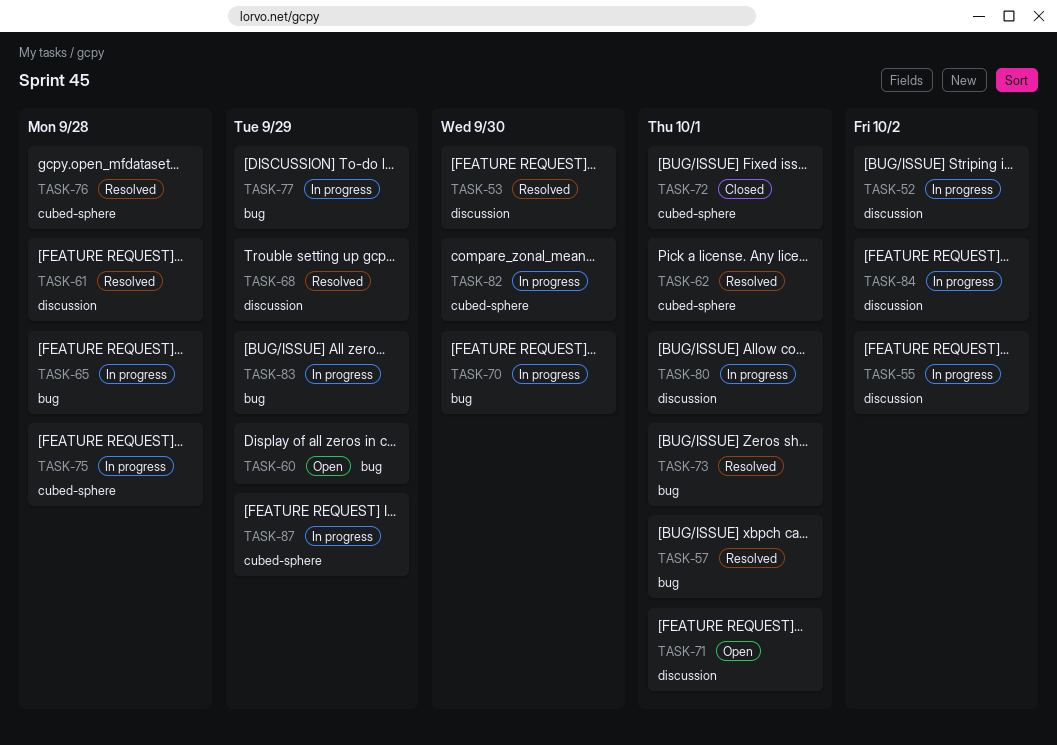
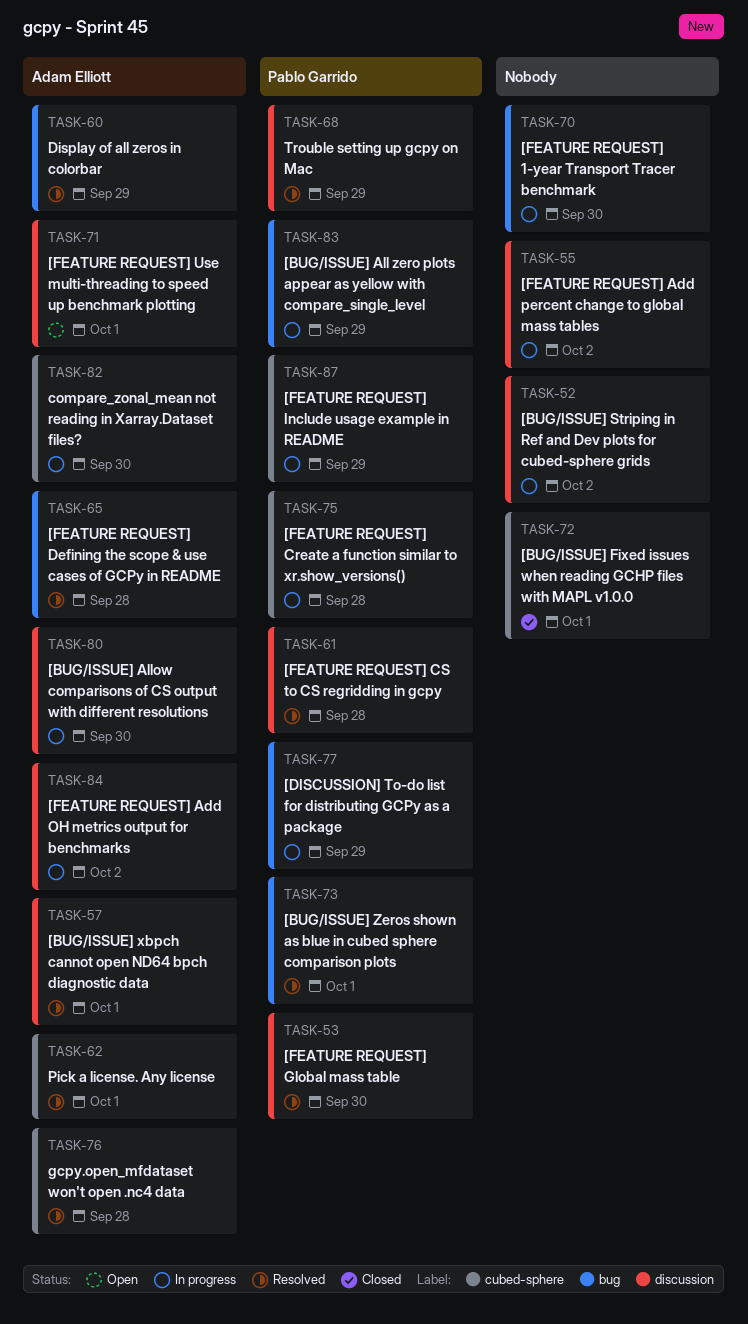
TASK-57, label: bug -> discussion
TASK-60, status: Open -> Resolved
TASK-65, status: In progress -> Resolved
TASK-80, due: Oct 1 -> Sep 30

